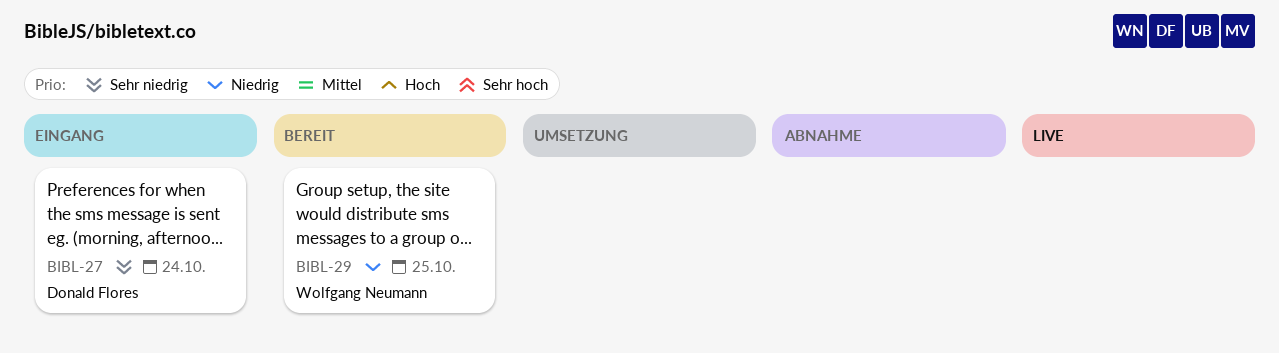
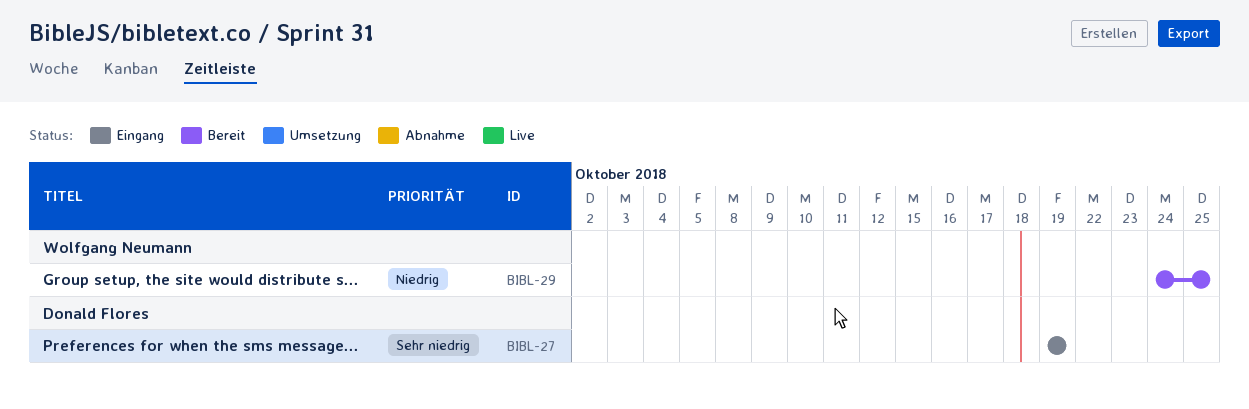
BIBL-27, due: Oct 24 -> Oct 19

